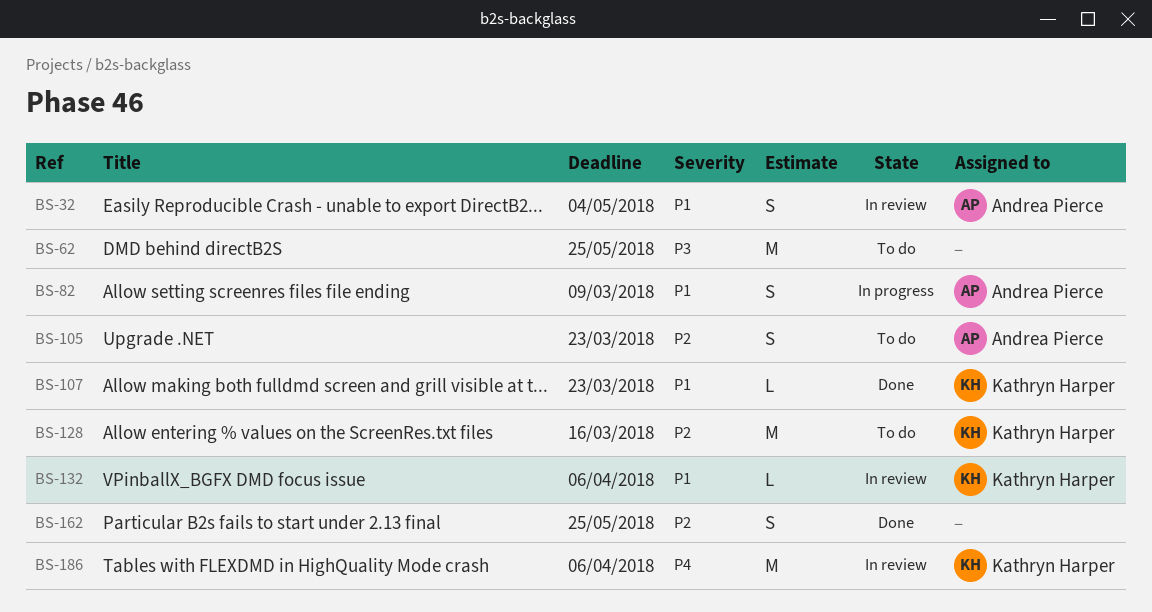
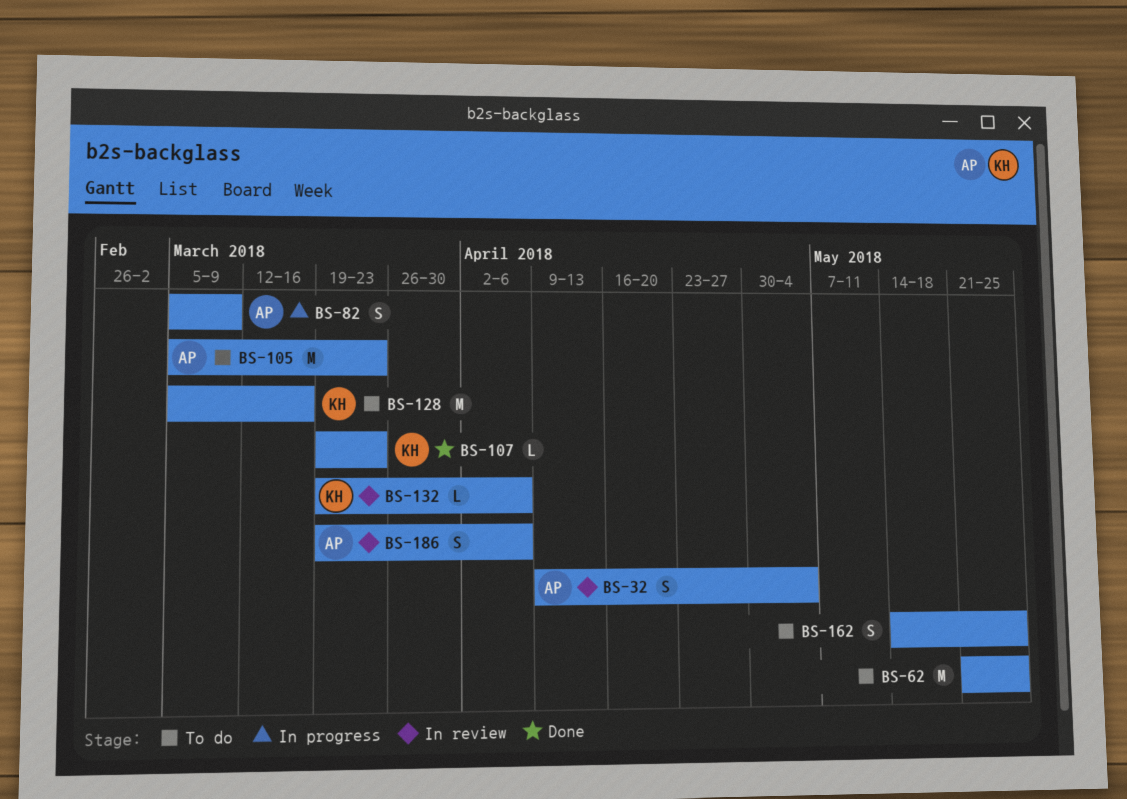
BS-105, estimate: S -> M
BS-162, status: Done -> To do
BS-186, owner: Kathryn Harper -> Andrea Pierce
BS-186, estimate: M -> S

